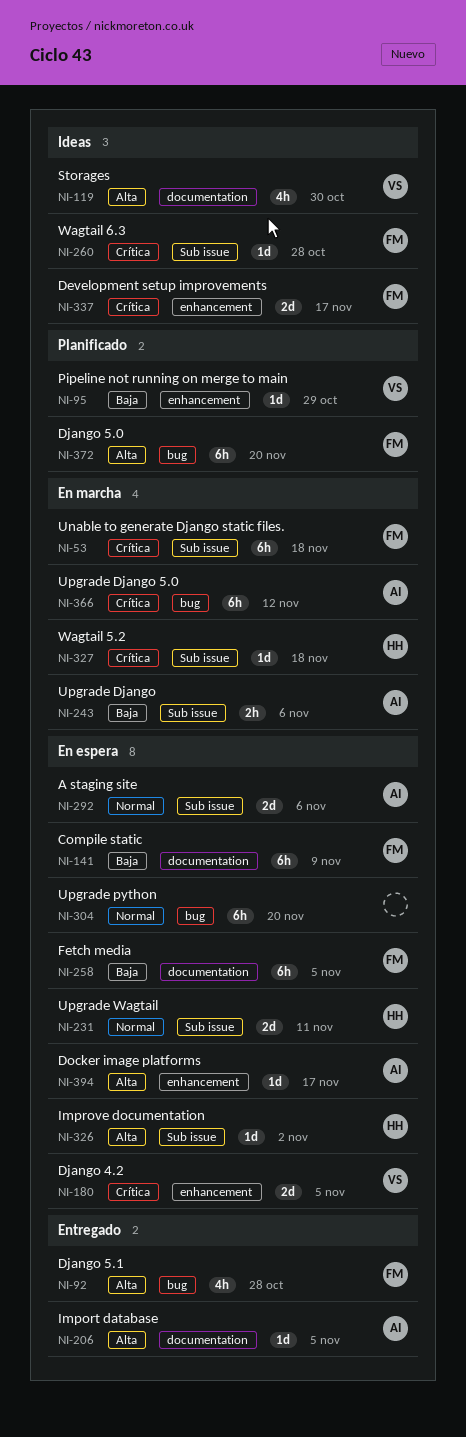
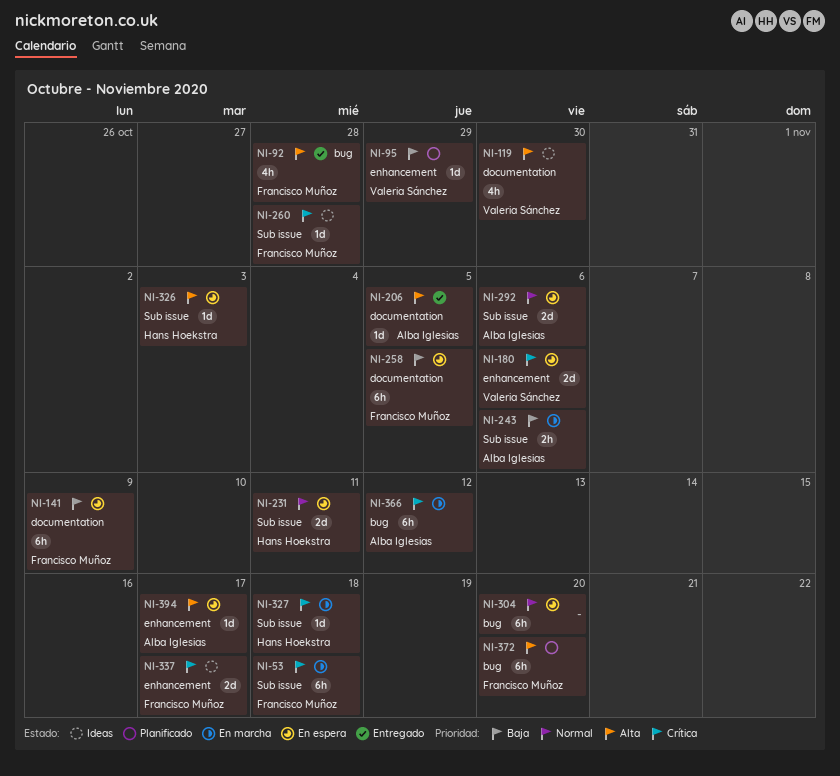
NI-180, due: Nov 5 -> Nov 6
NI-326, due: Nov 2 -> Nov 3

